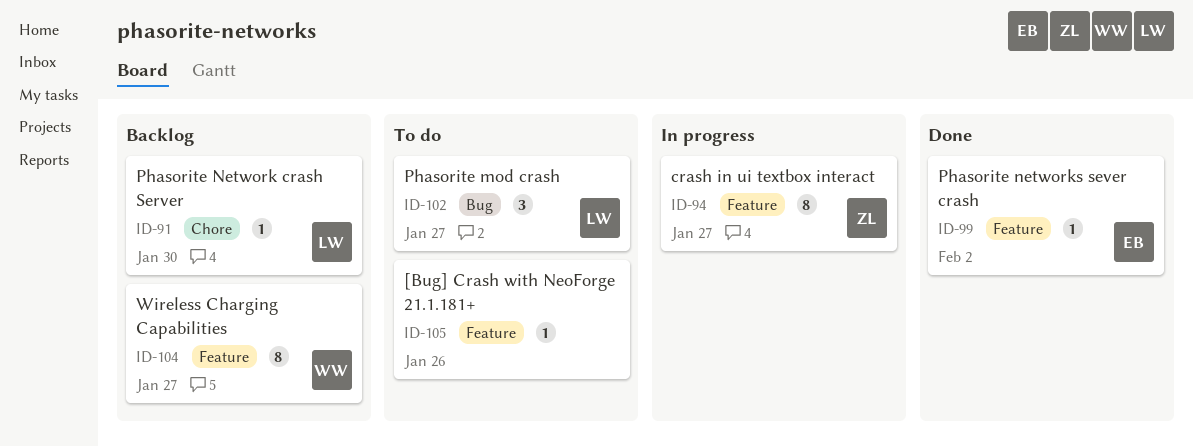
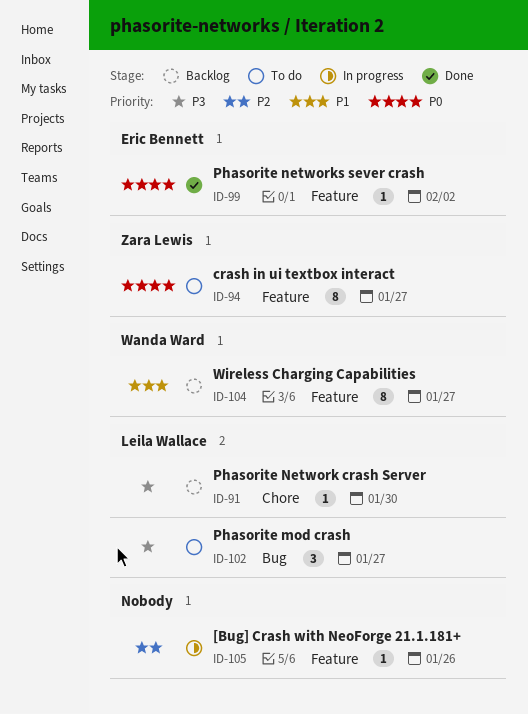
ID-94, status: In progress -> To do
ID-105, status: To do -> In progress

